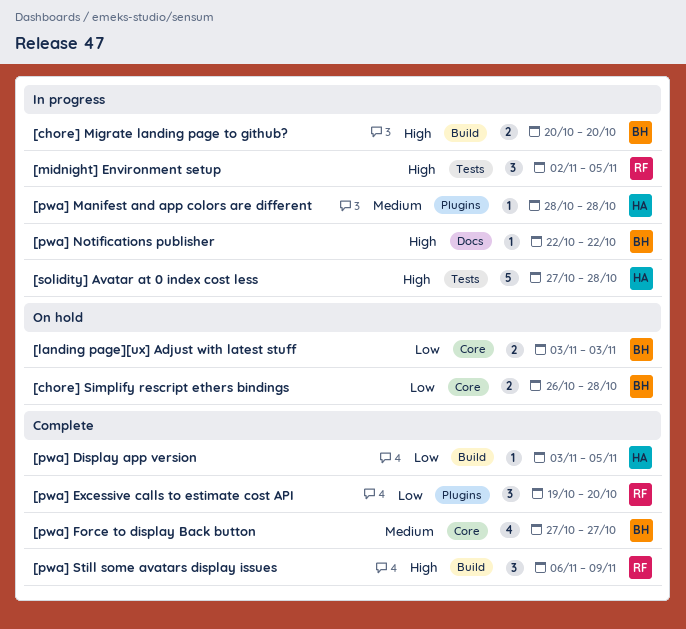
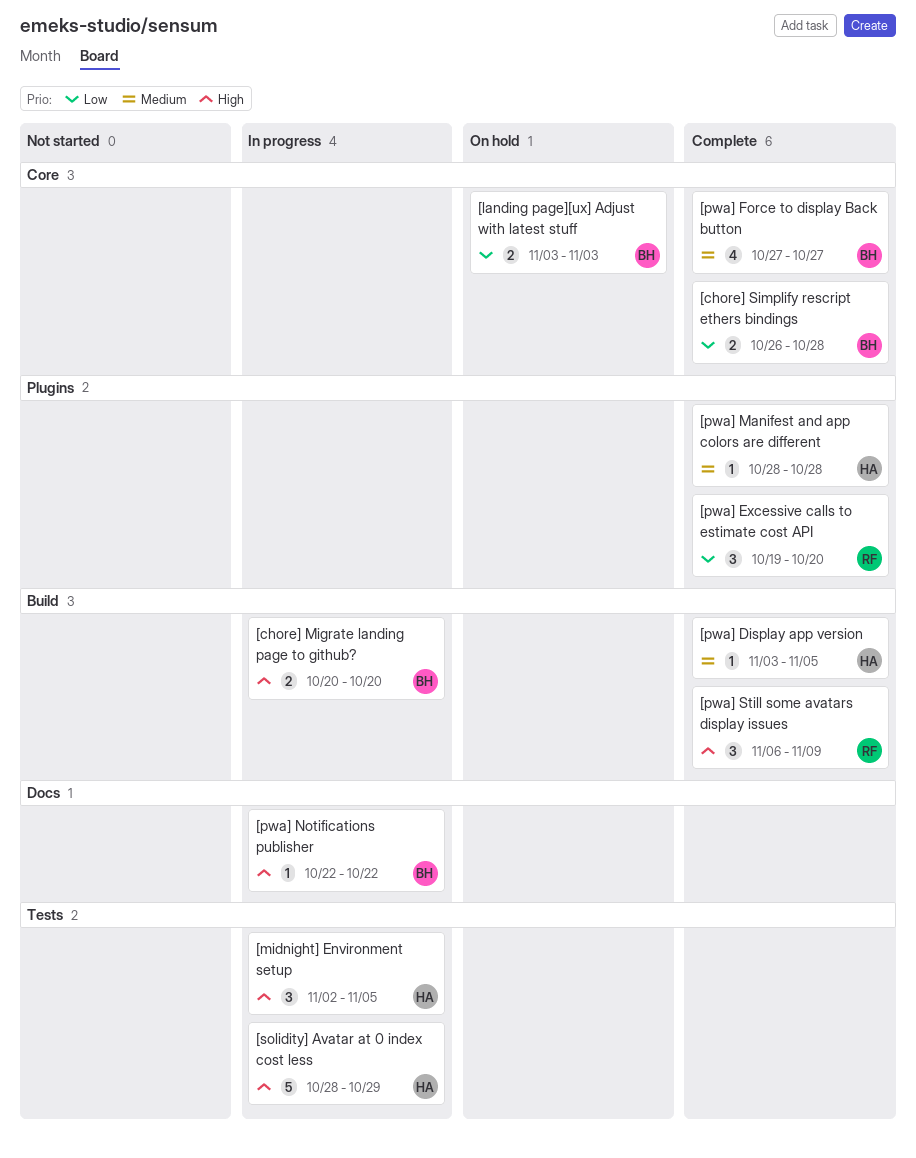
[chore] Simplify rescript ethers bindings, status: On hold -> Complete
[midnight] Environment setup, owner: RF -> HA
[pwa] Display app version, priority: Low -> Medium
[pwa] Manifest and app colors are different, status: In progress -> Complete
[solidity] Avatar at 0 index cost less, start: Oct 27 -> Oct 28
[solidity] Avatar at 0 index cost less, due: Oct 28 -> Oct 29

